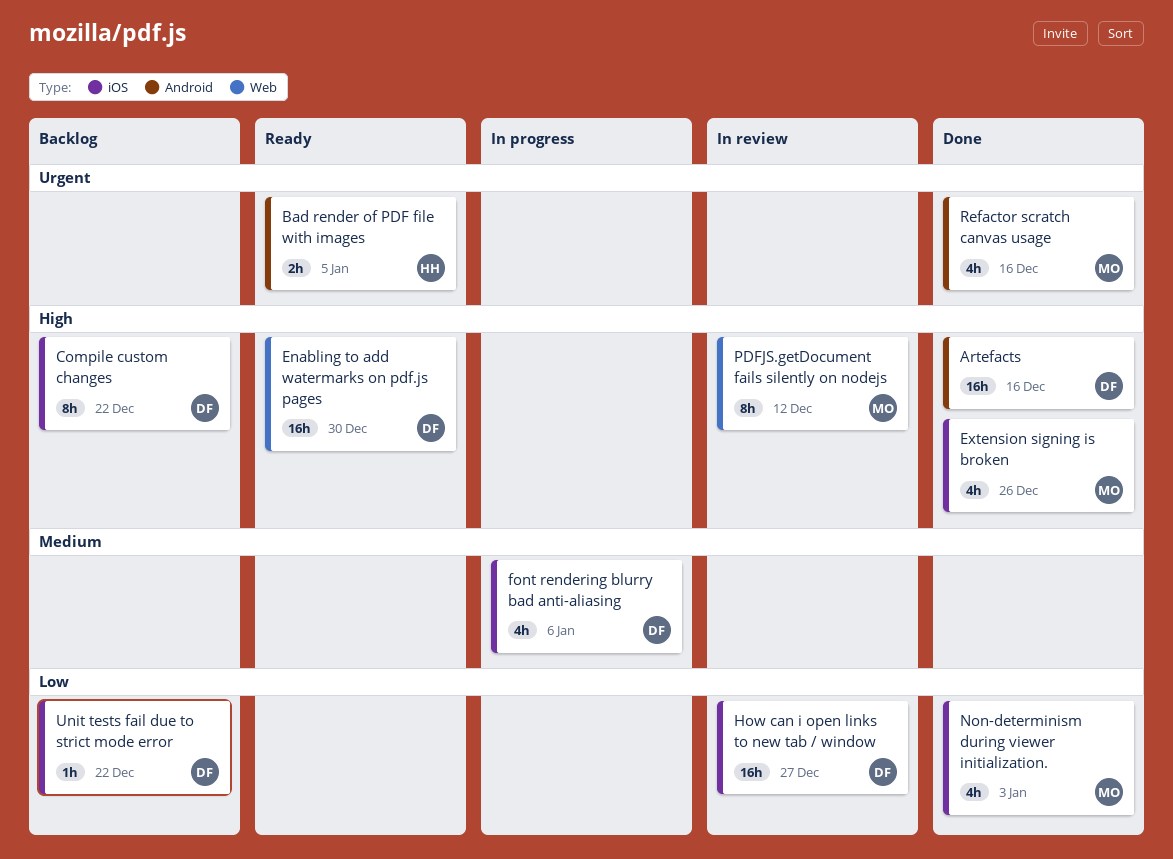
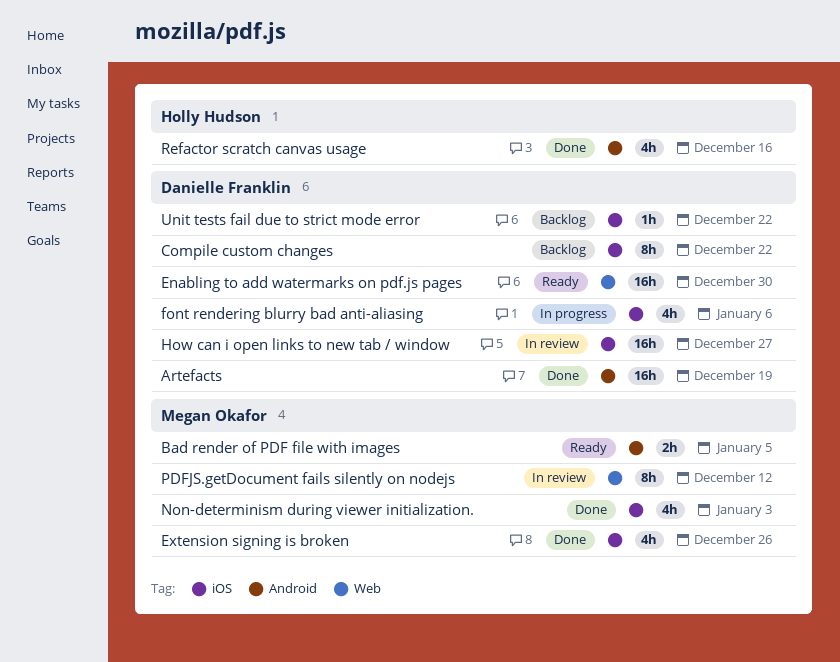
Artefacts, due: Dec 16 -> Dec 19
Bad render of PDF file with images, owner: Holly Hudson -> Megan Okafor
Refactor scratch canvas usage, owner: Megan Okafor -> Holly Hudson

